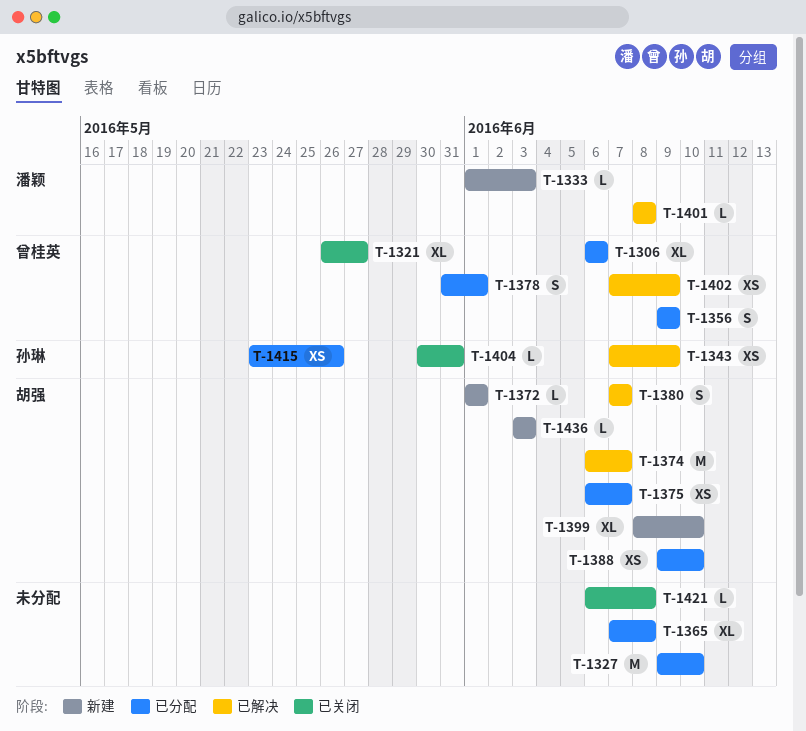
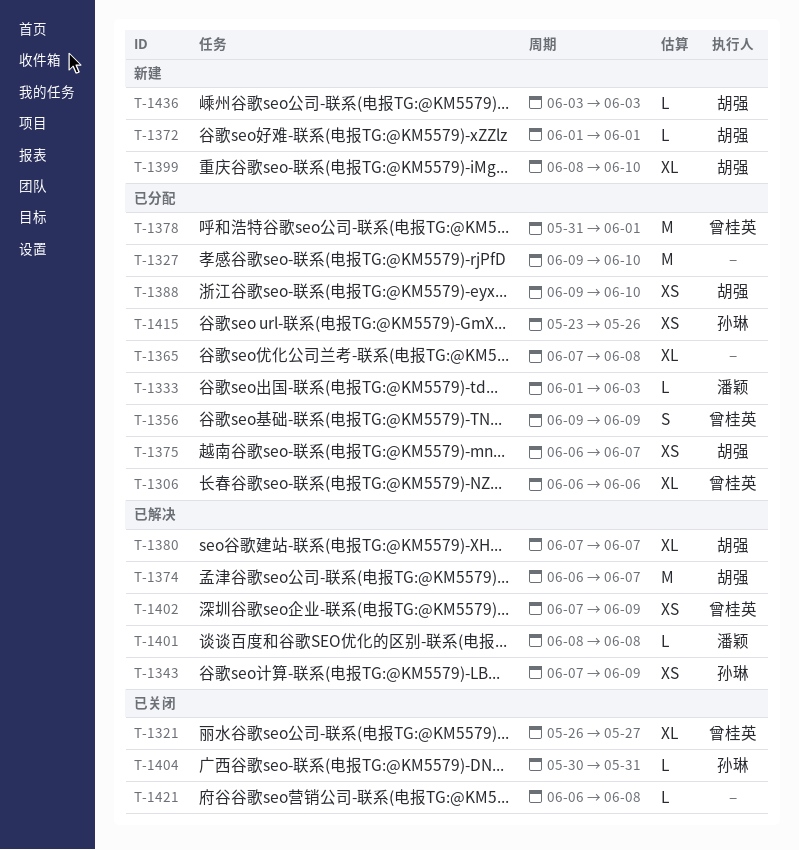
T-1333, status: 新建 -> 已分配
T-1378, estimate: S -> M
T-1380, estimate: S -> XL

